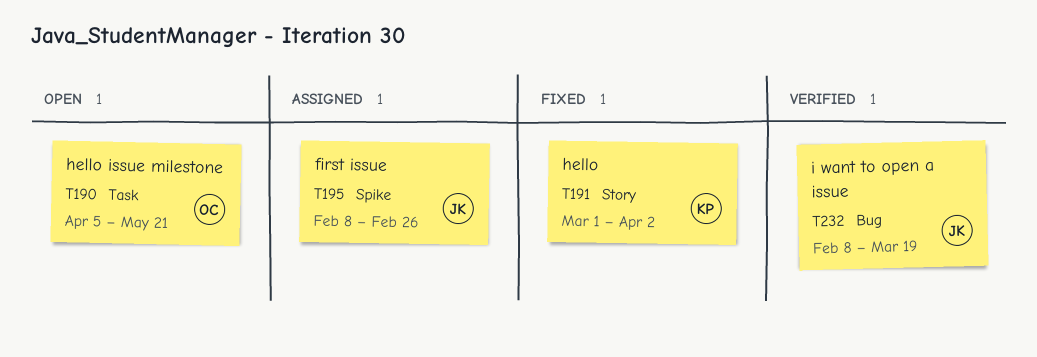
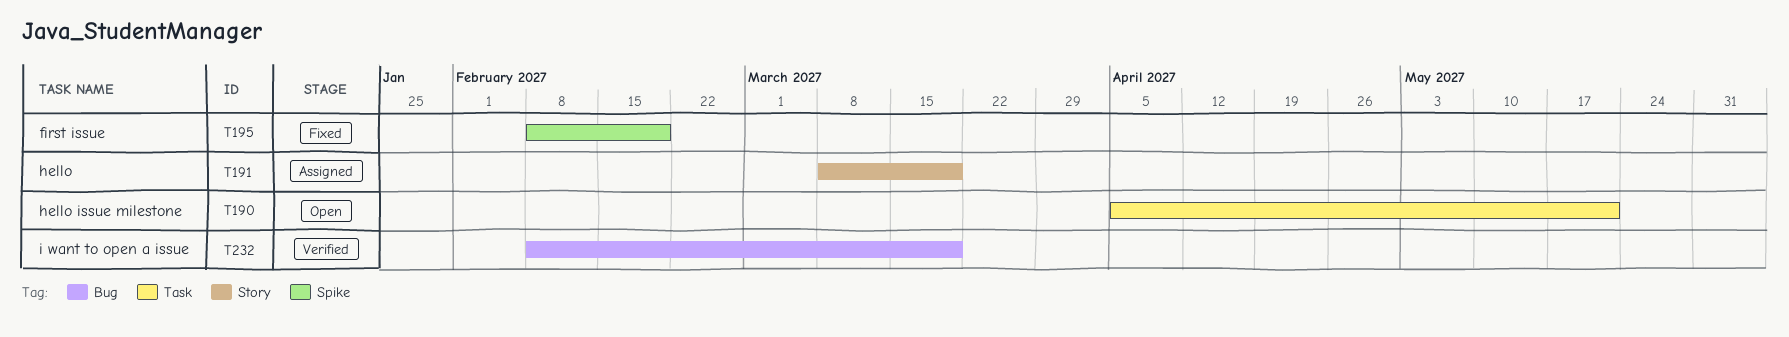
T191, status: Fixed -> Assigned
T191, start: Mar 1 -> Mar 8
T191, due: Apr 2 -> Mar 19
T195, status: Assigned -> Fixed
T195, due: Feb 26 -> Feb 19

